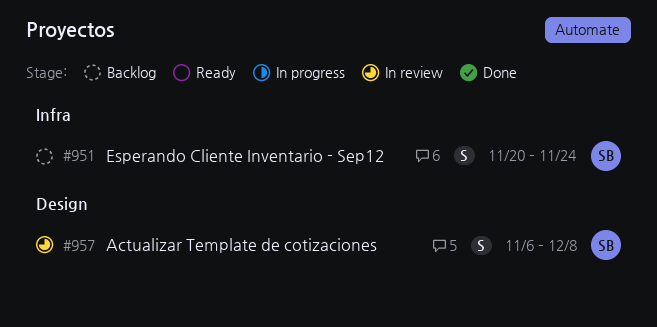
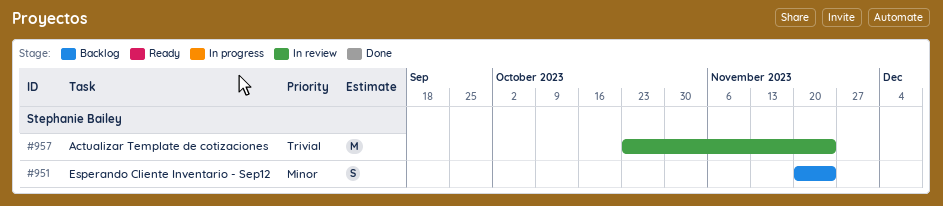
#957, estimate: S -> M
#957, start: Nov 6 -> Oct 23
#957, due: Dec 8 -> Nov 24

